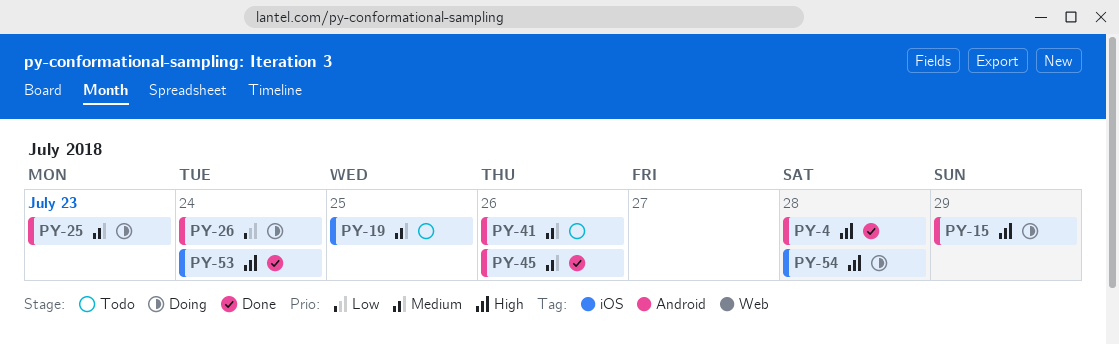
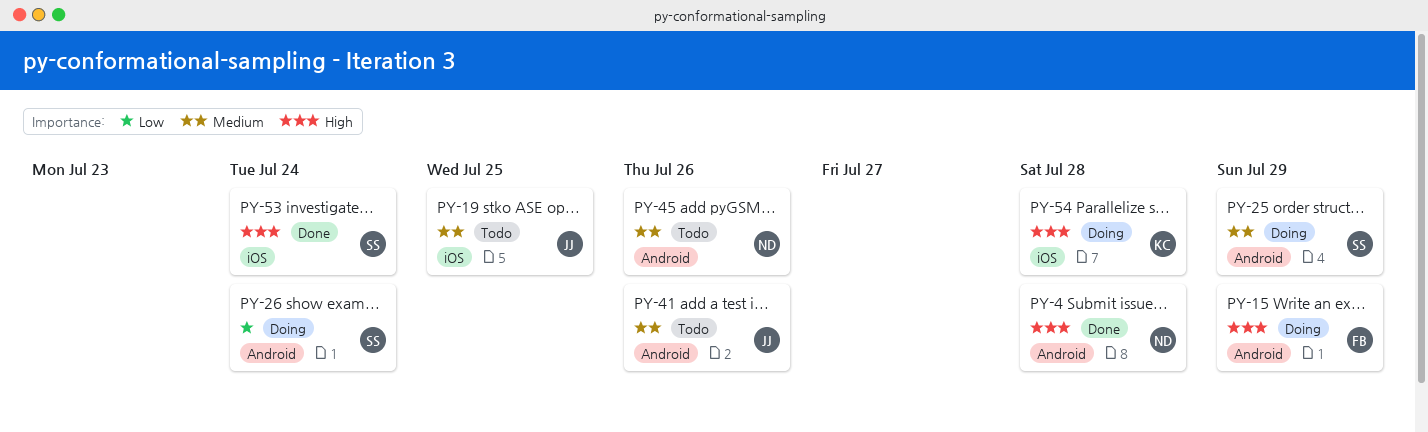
PY-25, due: Jul 23 -> Jul 29
PY-45, status: Done -> Todo

